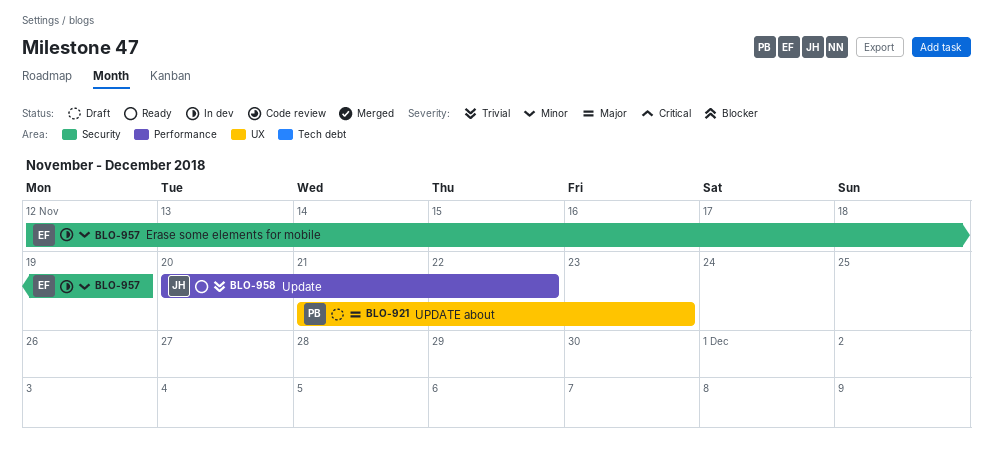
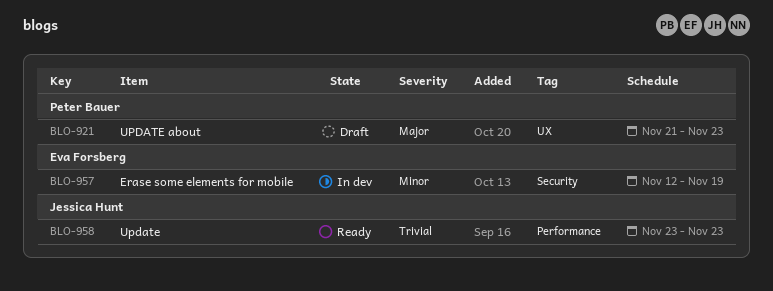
BLO-958, start: Nov 20 -> Nov 23
BLO-958, due: Nov 22 -> Nov 23

